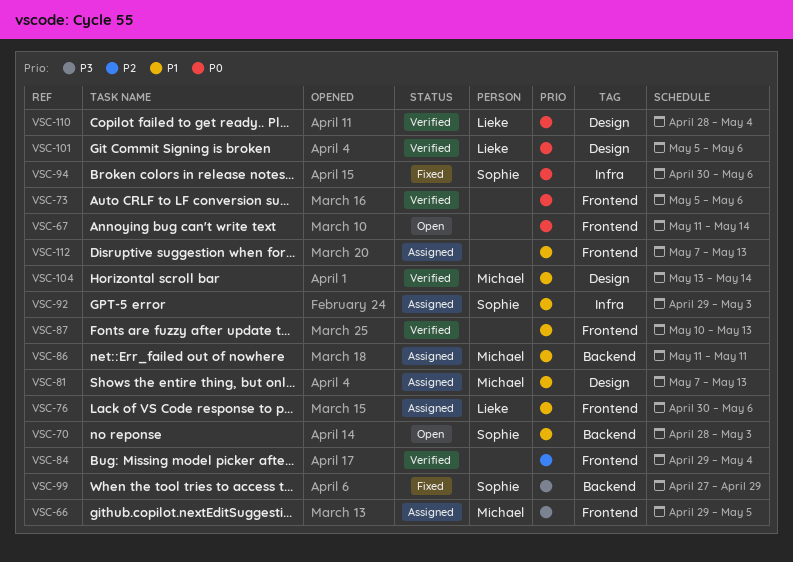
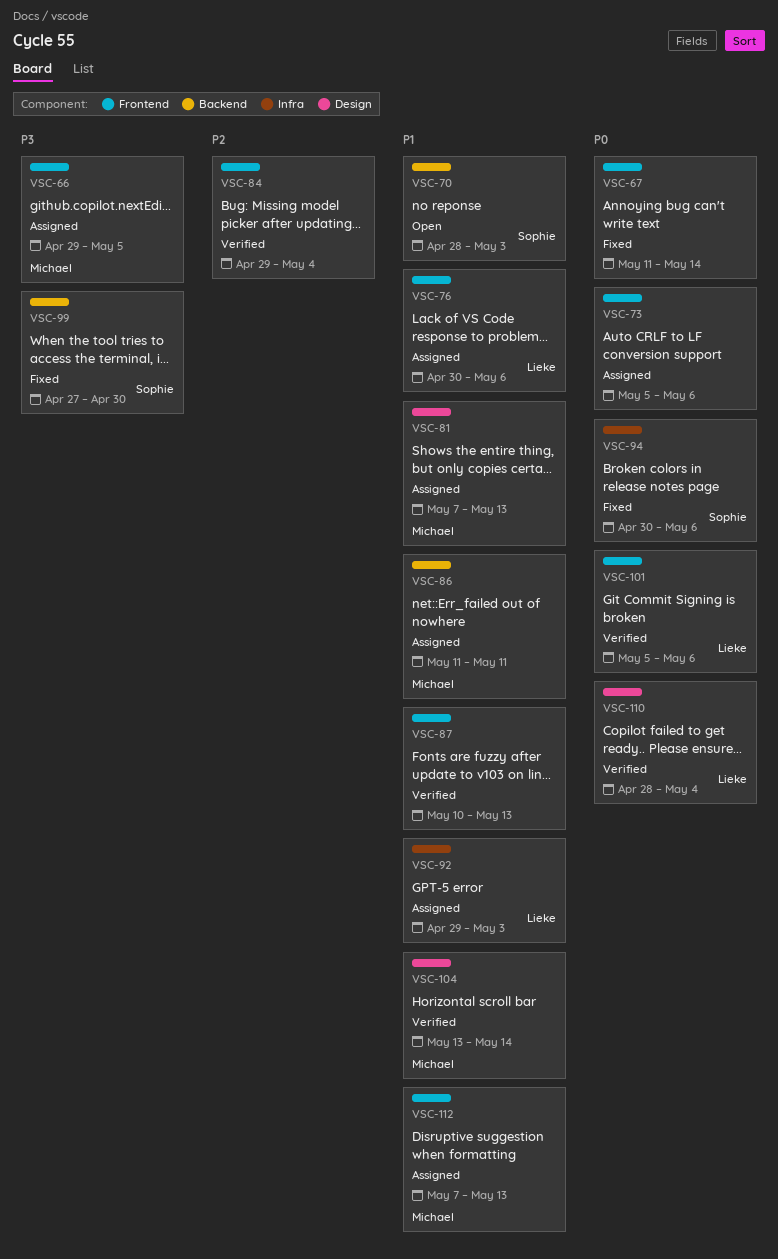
VSC-67, status: Open -> Fixed
VSC-73, status: Verified -> Assigned
VSC-92, owner: Sophie -> Lieke
VSC-99, due: Apr 29 -> Apr 30
VSC-101, label: Design -> Frontend
VSC-112, owner: none -> Michael

